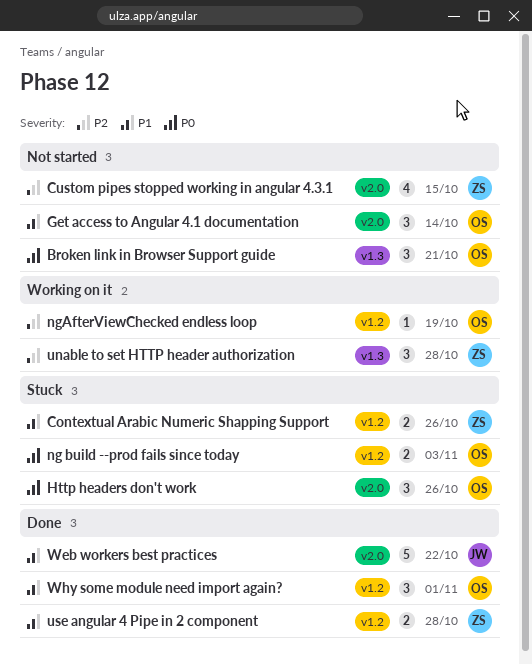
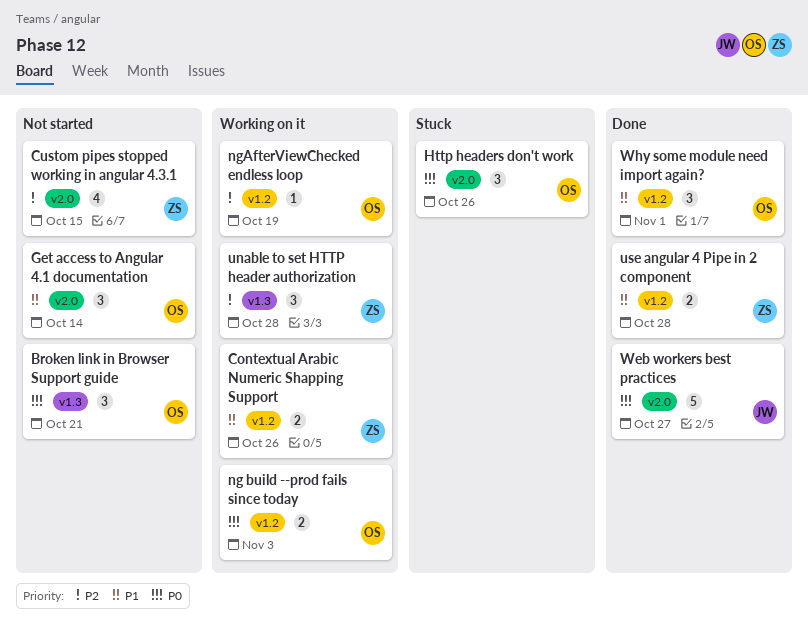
Contextual Arabic Numeric Shapping Support, status: Stuck -> Working on it
ng build --prod fails since today, status: Stuck -> Working on it
Web workers best practices, priority: P1 -> P0
Web workers best practices, due: Oct 22 -> Oct 27

